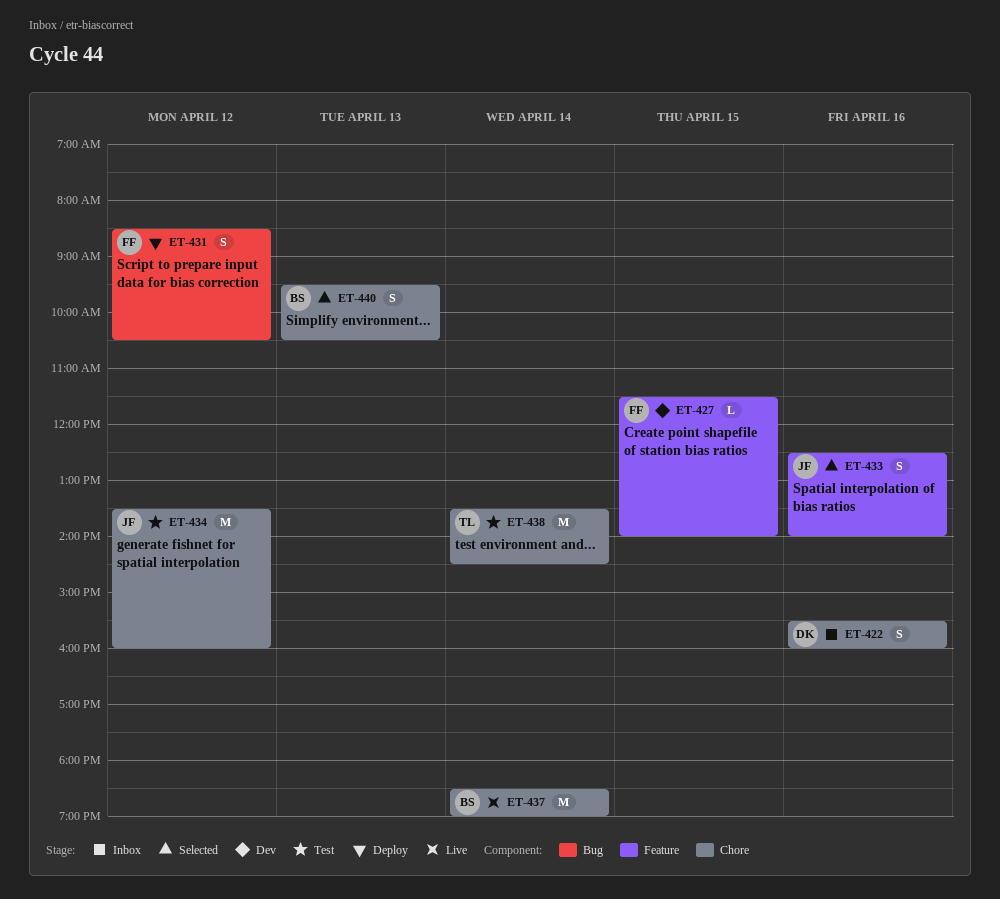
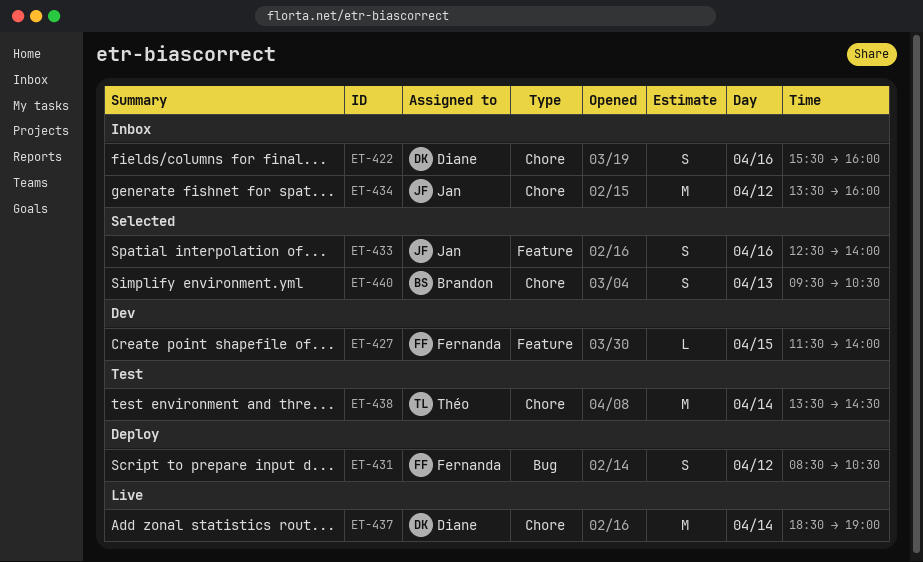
ET-434, status: Test -> Inbox
ET-437, owner: Brandon -> Diane

